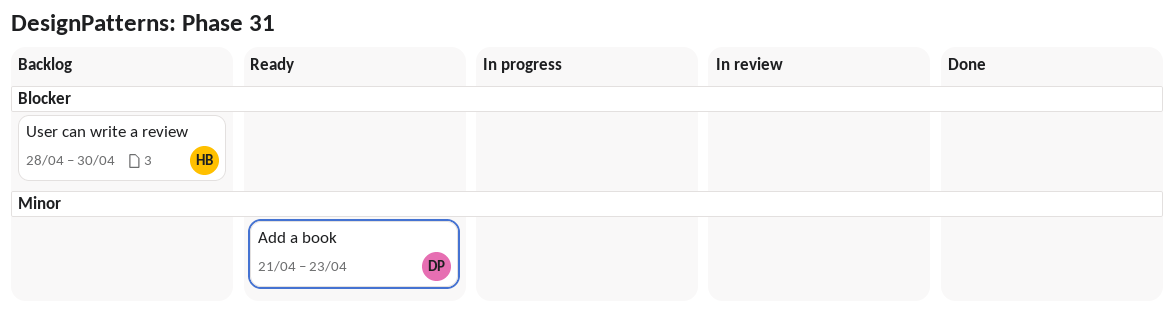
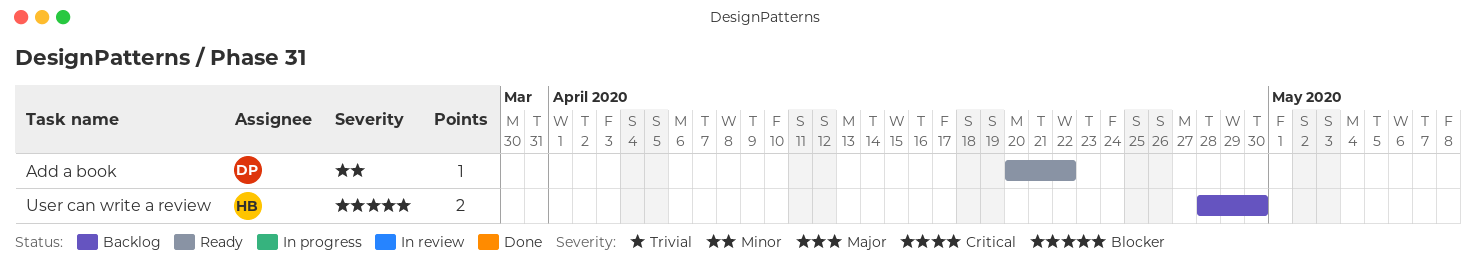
Add a book, start: Apr 21 -> Apr 20
Add a book, due: Apr 23 -> Apr 22

